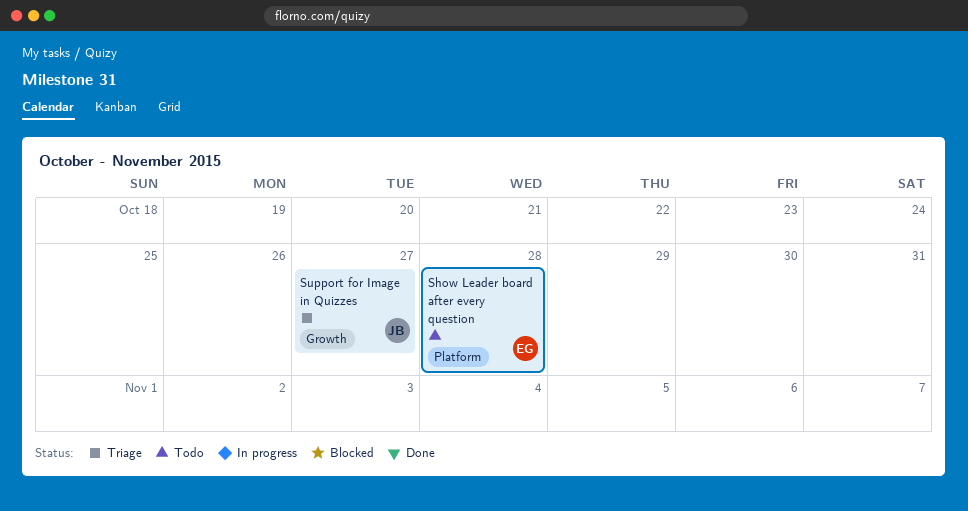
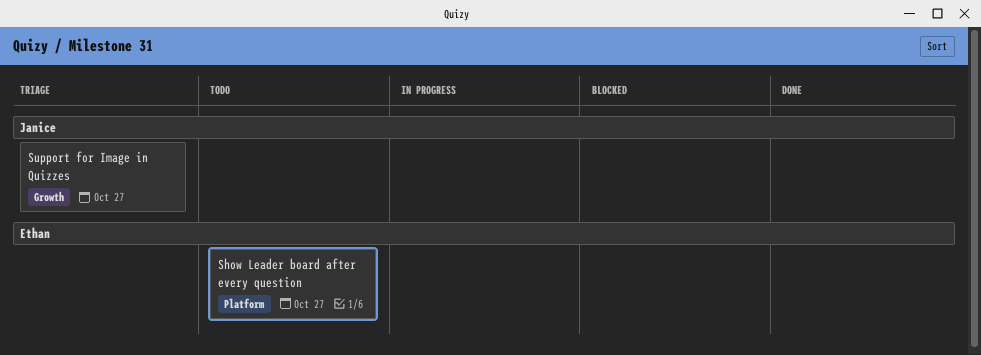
Show Leader board after every question, due: Oct 28 -> Oct 27

